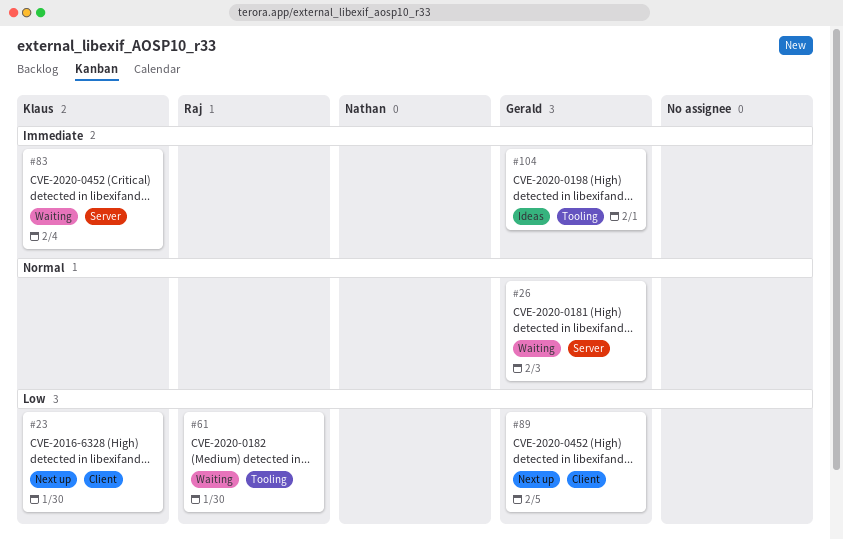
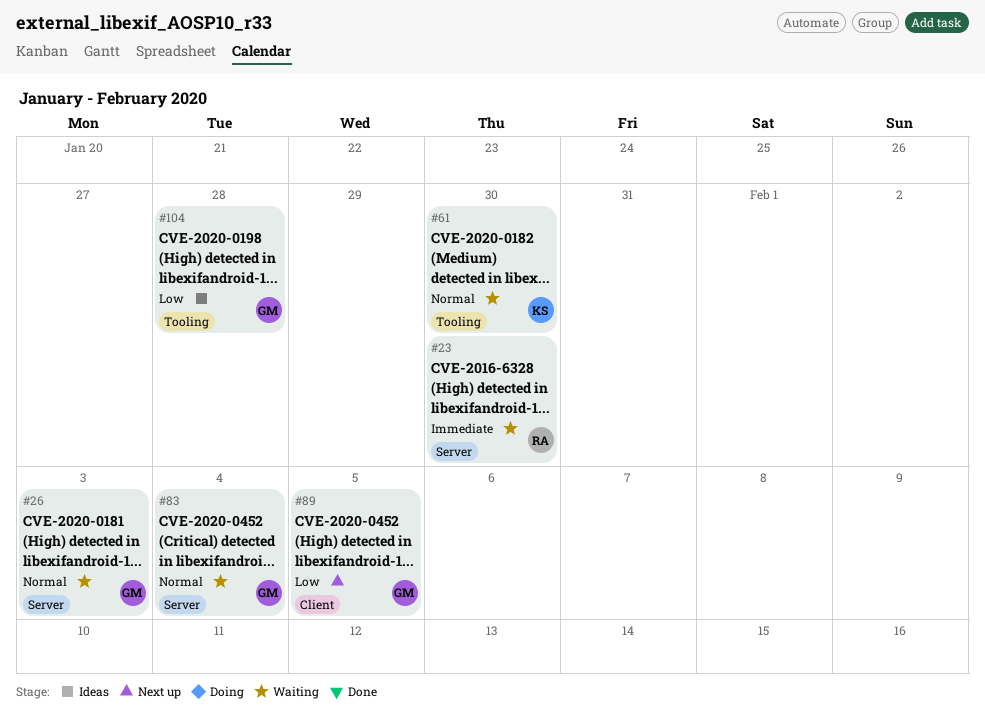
#23, status: Next up -> Waiting
#23, owner: Klaus -> Raj
#23, priority: Low -> Immediate
#23, label: Client -> Server
#61, owner: Raj -> Klaus
#61, priority: Low -> Normal
#83, owner: Klaus -> Gerald
#83, priority: Immediate -> Normal
#104, priority: Immediate -> Low
#104, due: Feb 1 -> Jan 28

